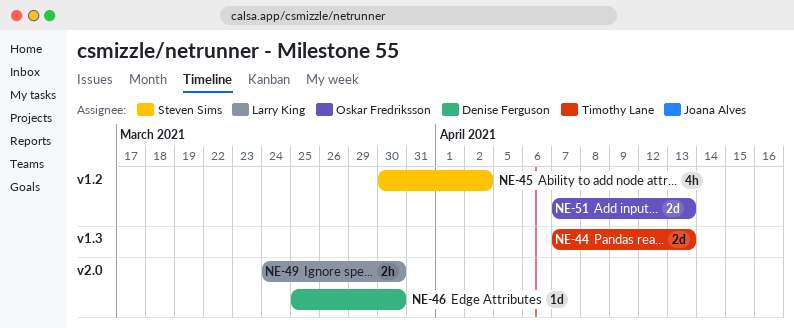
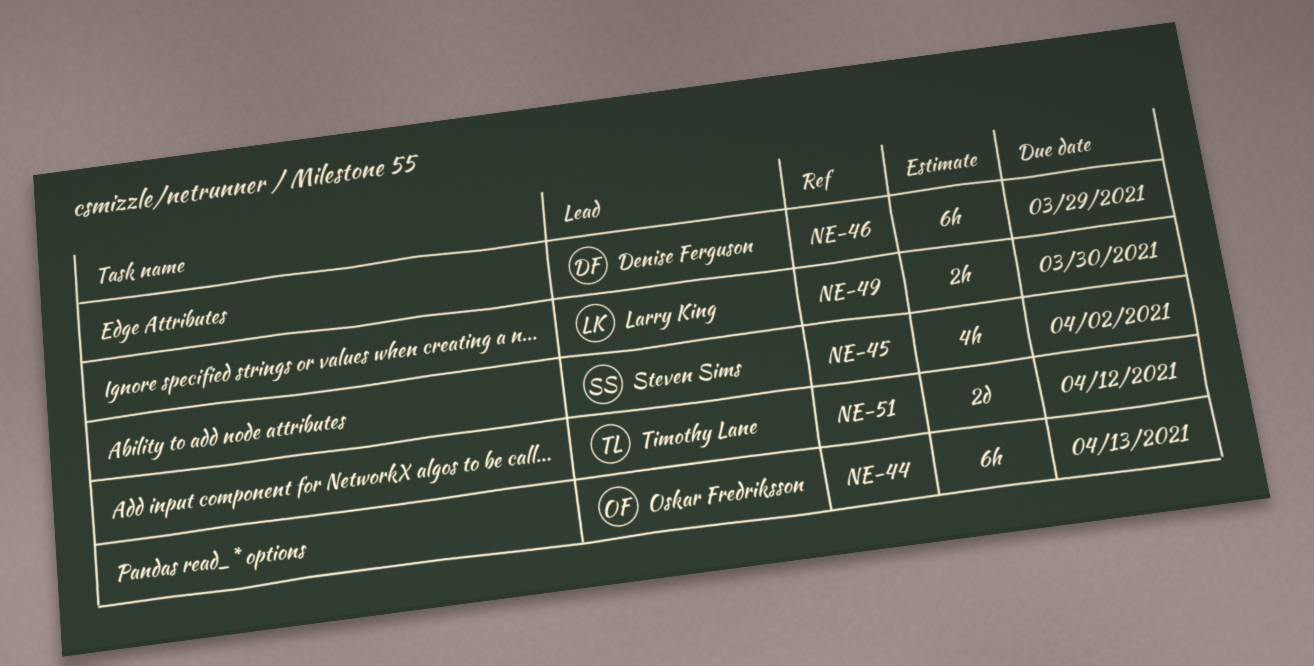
NE-44, owner: Timothy Lane -> Oskar Fredriksson
NE-44, estimate: 2d -> 6h
NE-46, estimate: 1d -> 6h
NE-46, due: Mar 30 -> Mar 29
NE-51, owner: Oskar Fredriksson -> Timothy Lane
NE-51, due: Apr 13 -> Apr 12

